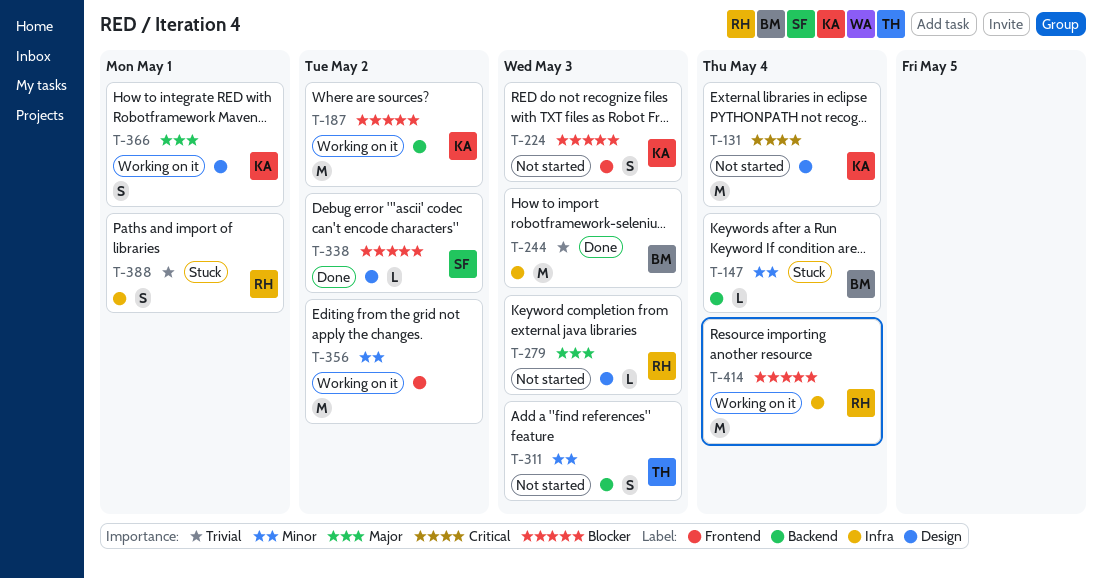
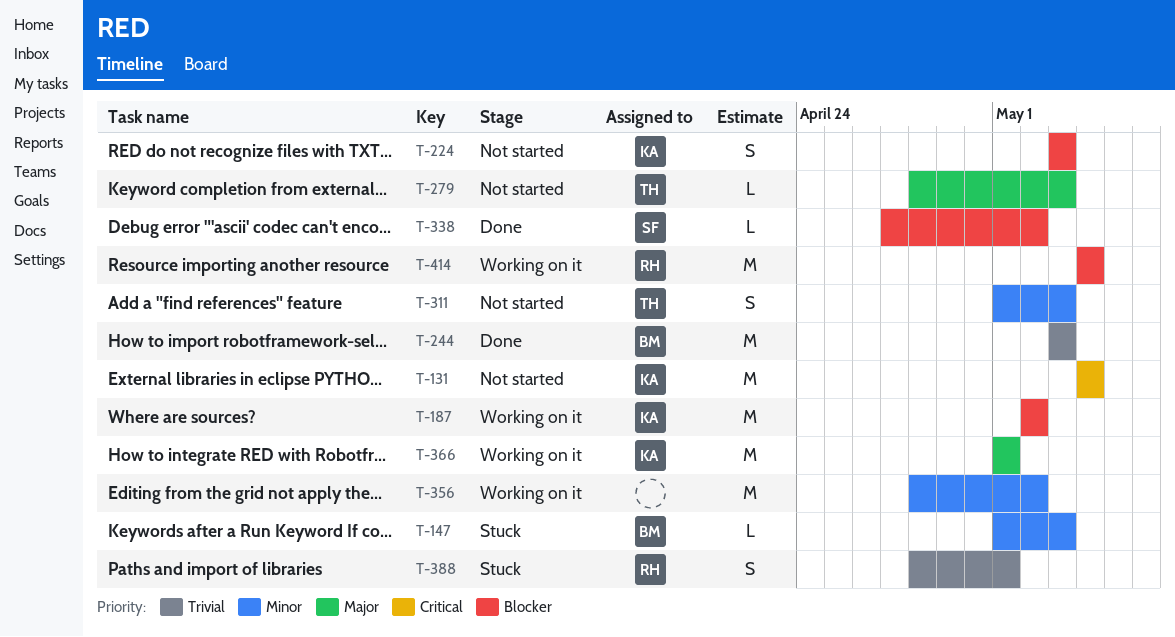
T-147, due: May 4 -> May 3
T-279, owner: RH -> TH
T-366, estimate: S -> M

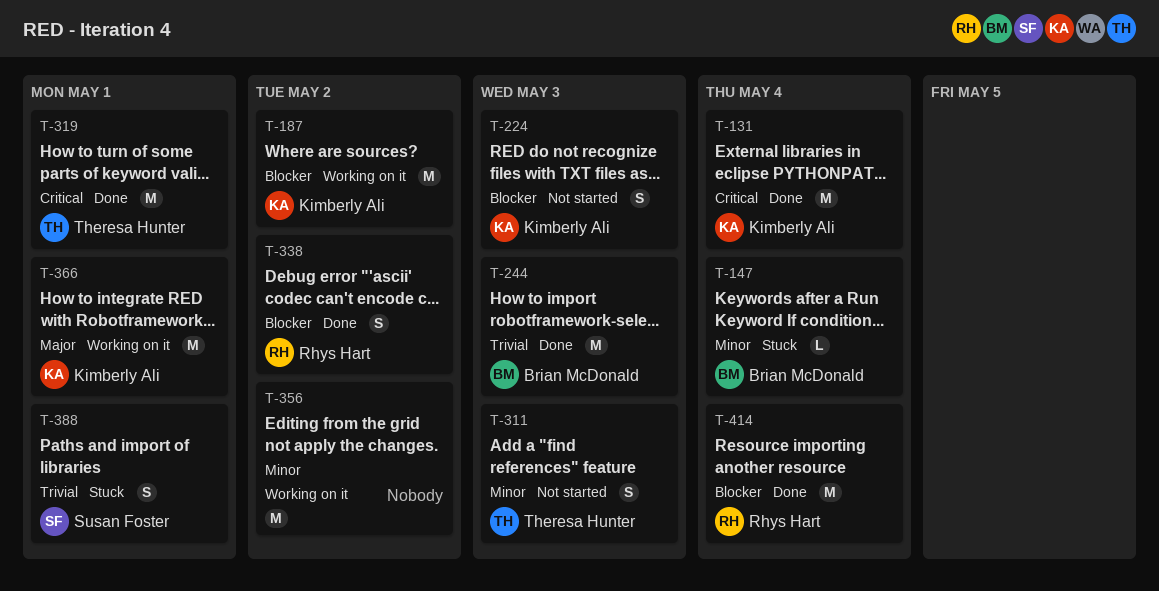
T-131, status: Not started -> Done
T-147, due: May 3 -> May 4
T-279: present -> none
T-319: none -> present
T-338, owner: Susan Foster -> Rhys Hart
T-338, estimate: L -> S
T-388, owner: Rhys Hart -> Susan Foster
T-414, status: Working on it -> Done

